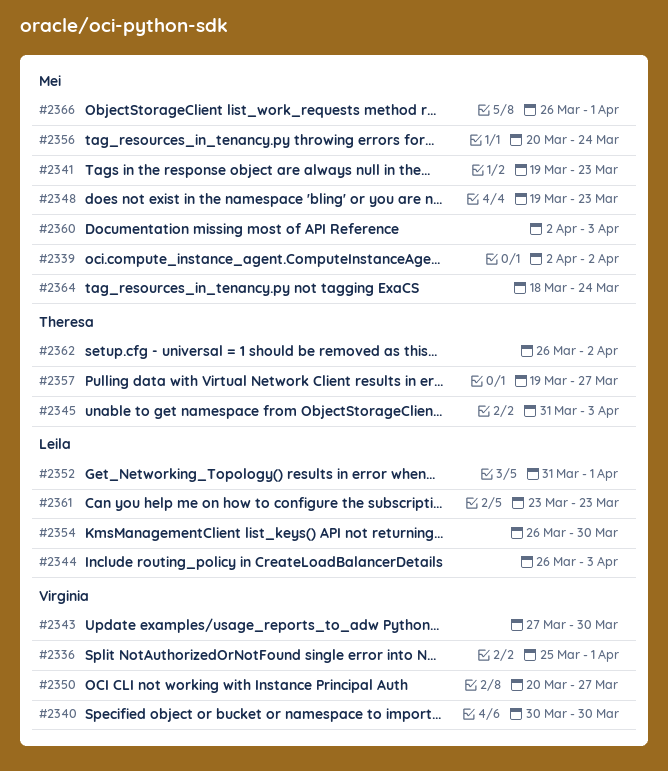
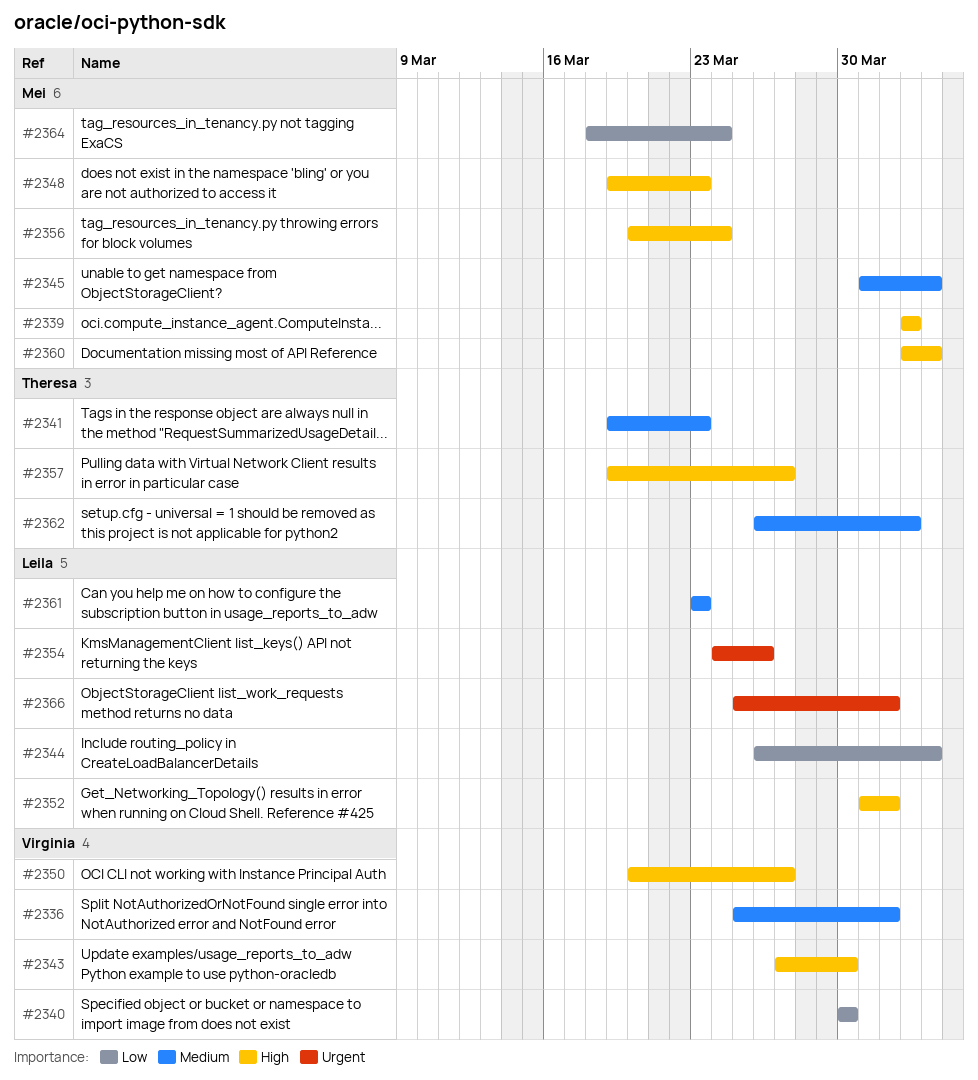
#2341, owner: Mei -> Theresa
#2345, owner: Theresa -> Mei
#2354, start: Mar 26 -> Mar 24
#2354, due: Mar 30 -> Mar 26
#2366, owner: Mei -> Leila
#2366, start: Mar 26 -> Mar 25

